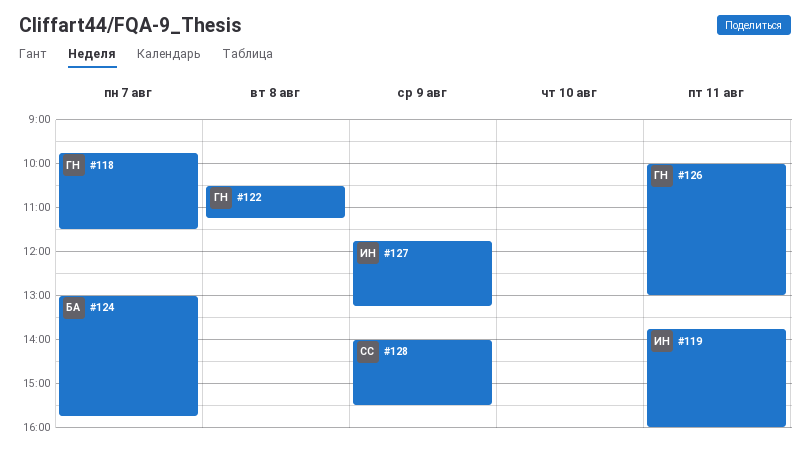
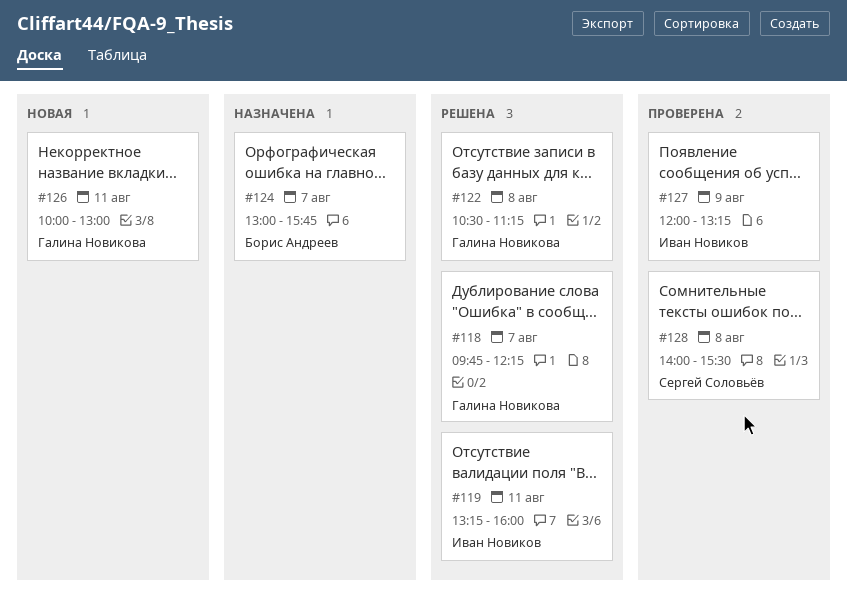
#118, ends: 11:30 -> 12:15
#119, begins: 13:45 -> 13:15
#127, begins: 11:45 -> 12:00
#128, day: Aug 9 -> Aug 8

